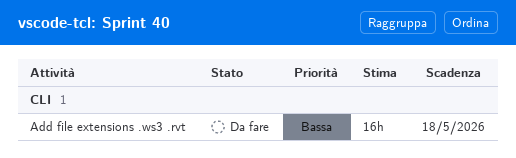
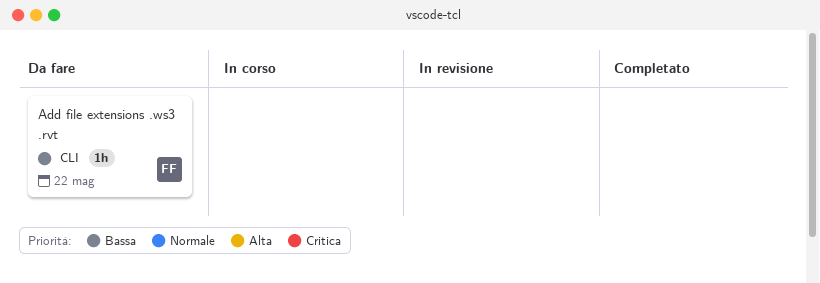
Add file extensions .ws3 .rvt, estimate: 16h -> 1h
Add file extensions .ws3 .rvt, due: May 18 -> May 22

